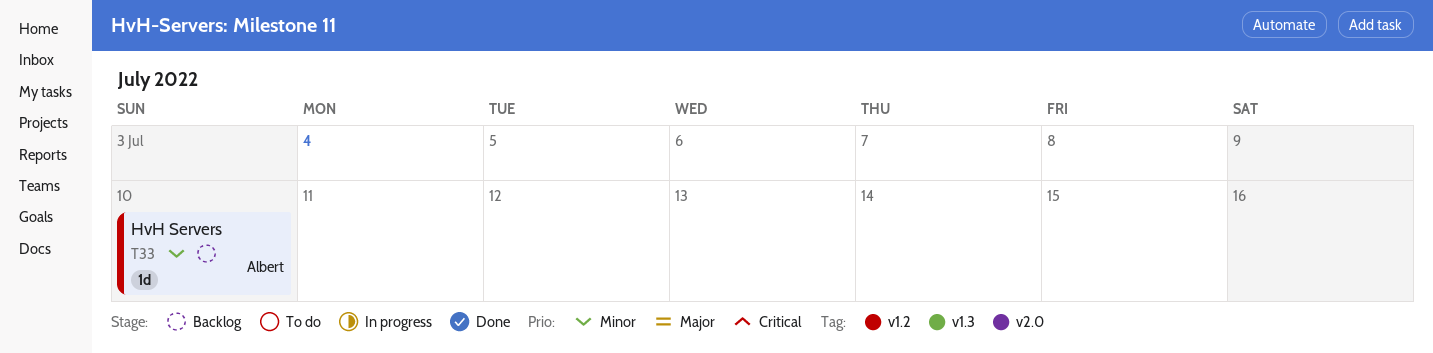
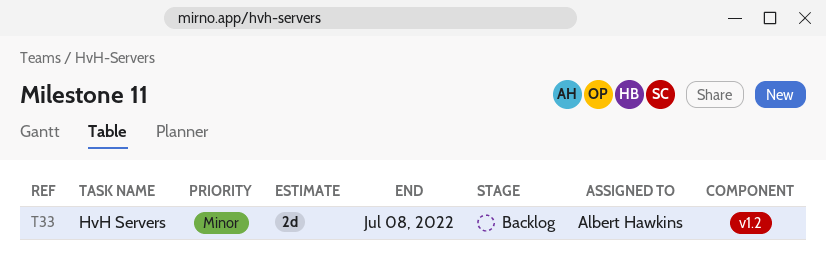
T33, estimate: 1d -> 2d
T33, due: Jul 10 -> Jul 8

